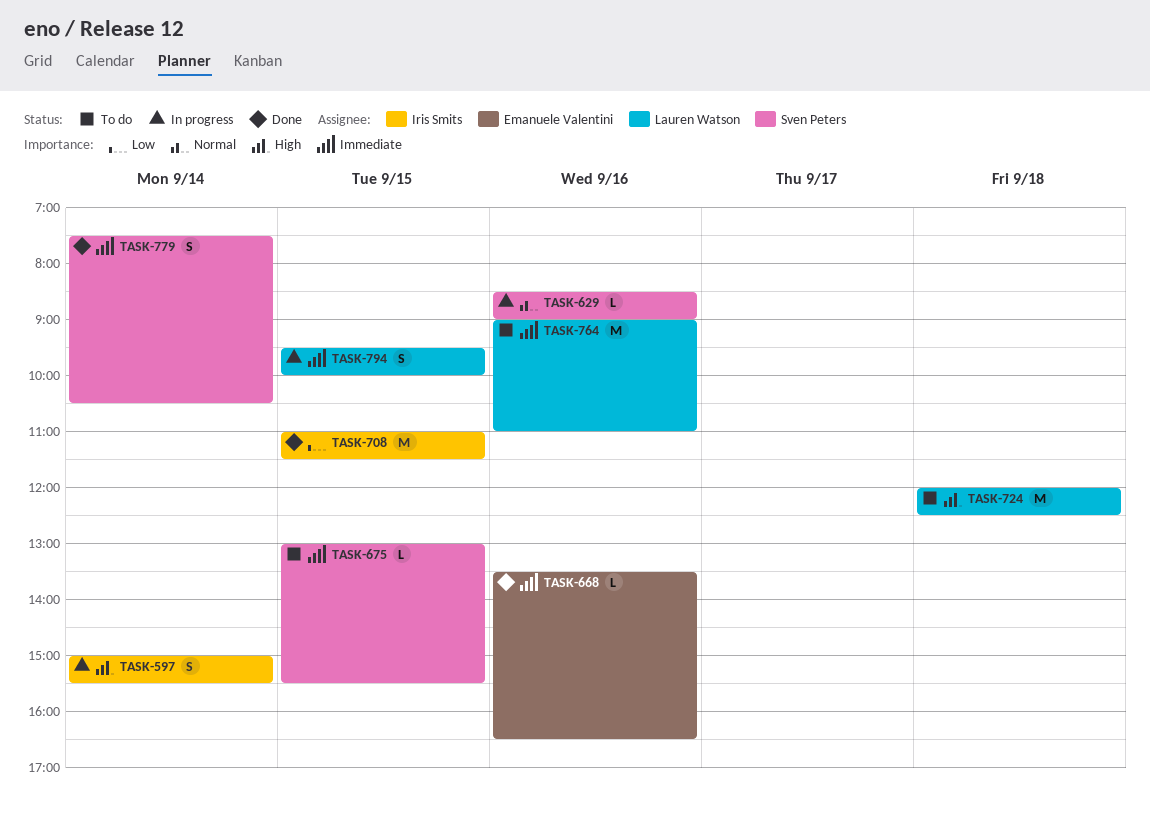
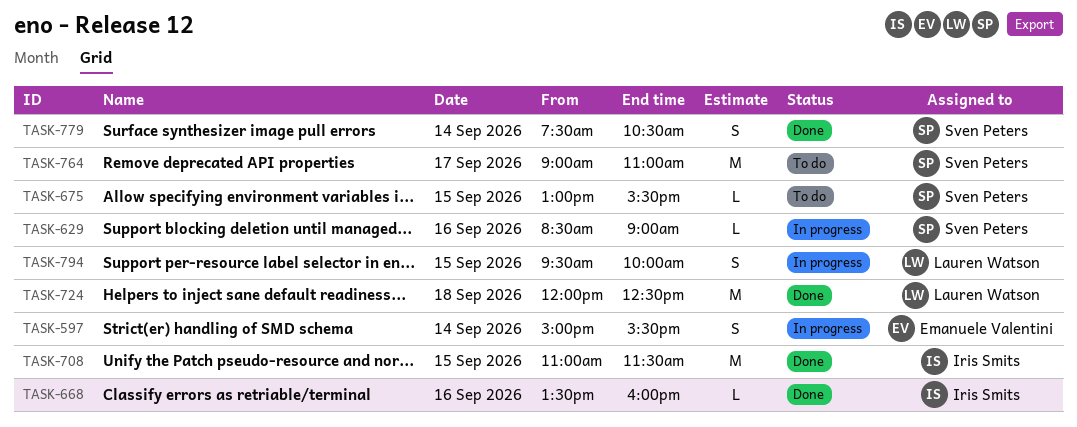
TASK-597, owner: Iris Smits -> Emanuele Valentini
TASK-668, owner: Emanuele Valentini -> Iris Smits
TASK-668, ends: 16:30 -> 16:00
TASK-724, status: To do -> Done
TASK-764, owner: Lauren Watson -> Sven Peters
TASK-764, day: Sep 16 -> Sep 17

